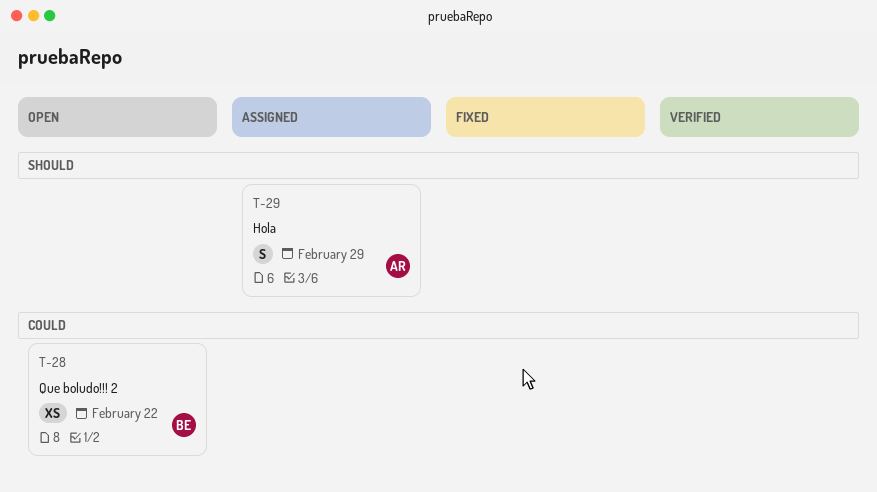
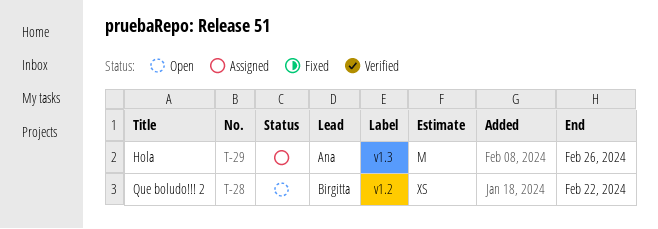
T-29, estimate: S -> M
T-29, due: Feb 29 -> Feb 26

